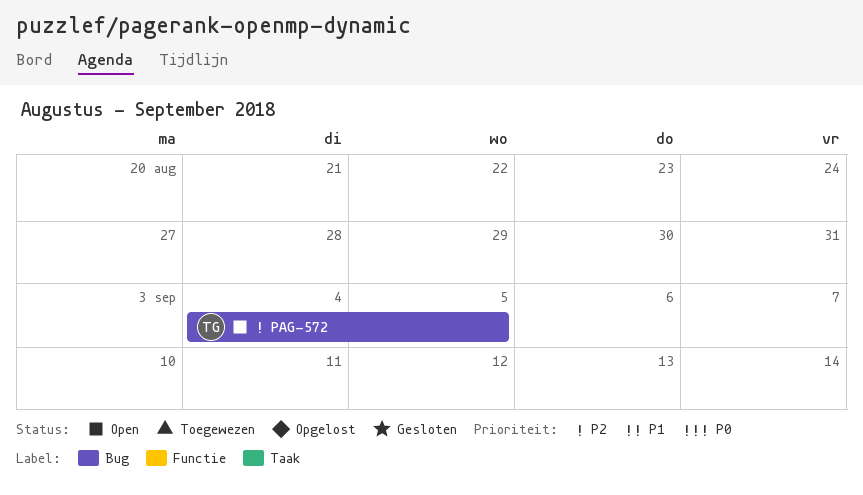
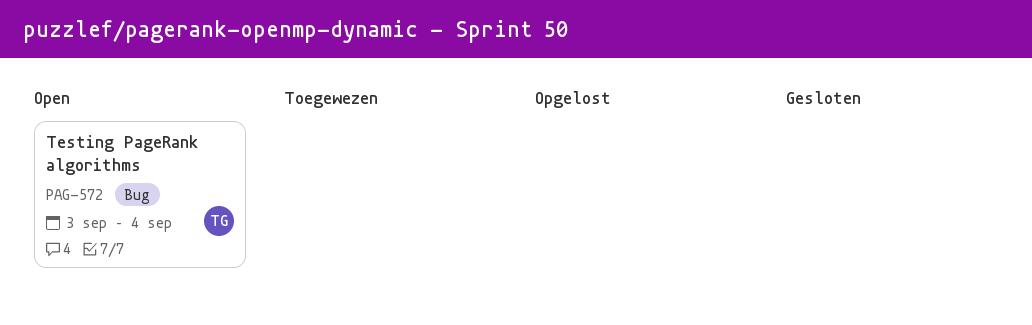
PAG-572, start: Sep 4 -> Sep 3
PAG-572, due: Sep 5 -> Sep 4

